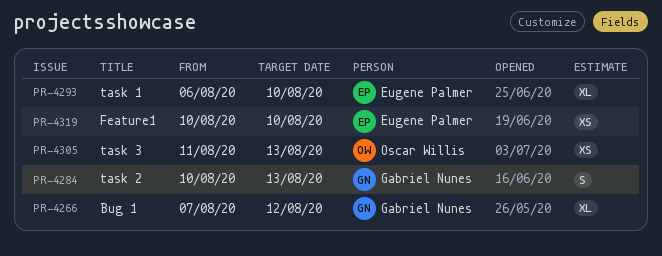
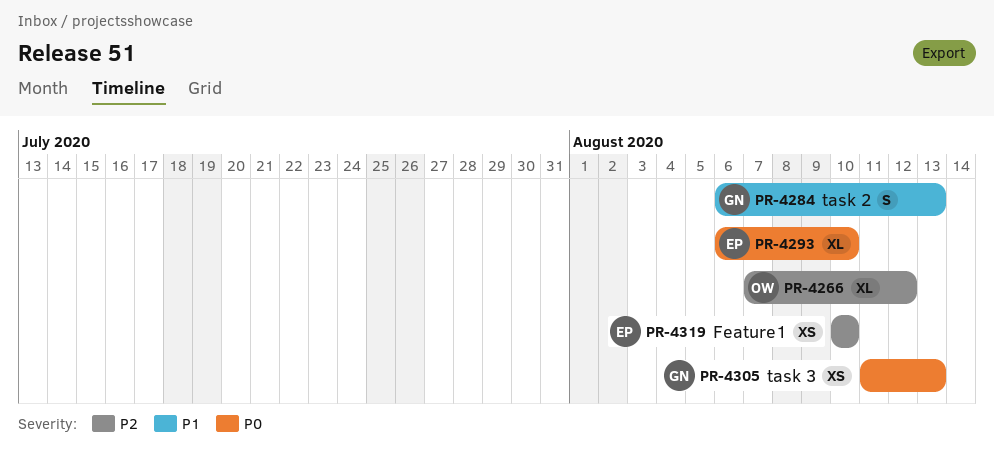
PR-4266, owner: Gabriel Nunes -> Oscar Willis
PR-4284, start: Aug 10 -> Aug 6
PR-4305, owner: Oscar Willis -> Gabriel Nunes

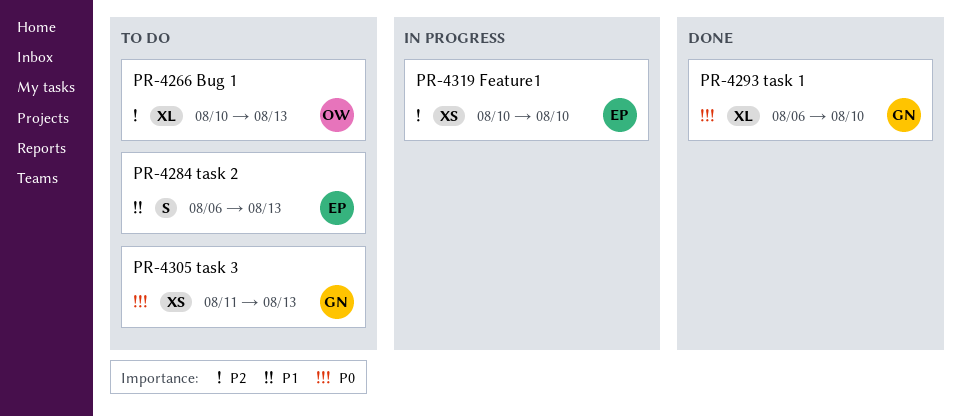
PR-4266, start: Aug 7 -> Aug 10
PR-4266, due: Aug 12 -> Aug 13
PR-4284, owner: GN -> EP
PR-4293, owner: EP -> GN

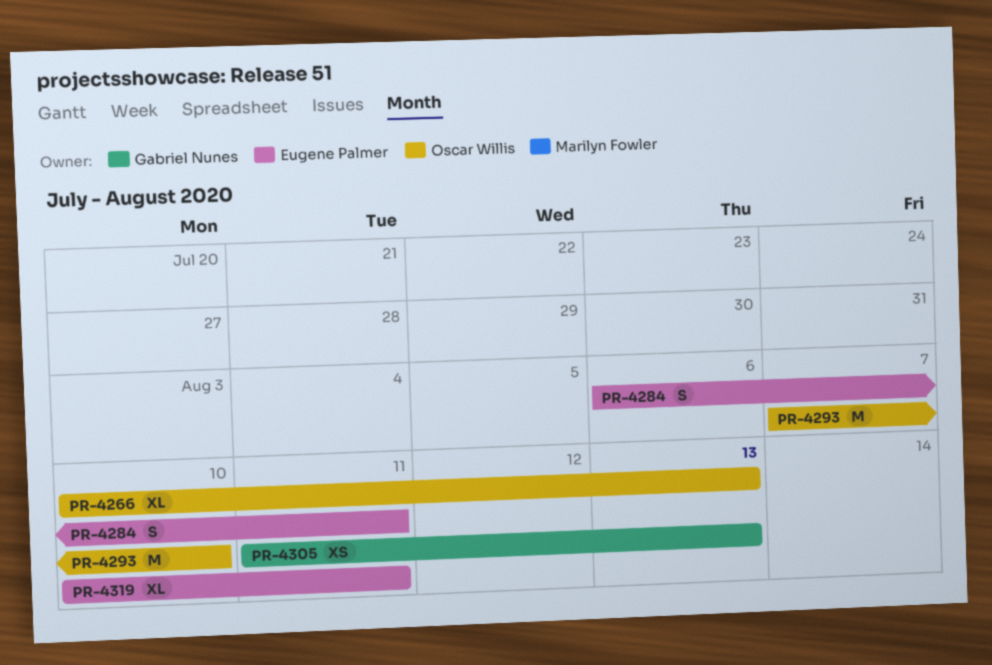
PR-4284, due: Aug 13 -> Aug 11
PR-4293, owner: Gabriel Nunes -> Oscar Willis
PR-4293, estimate: XL -> M
PR-4293, start: Aug 6 -> Aug 7
PR-4319, estimate: XS -> XL
PR-4319, due: Aug 10 -> Aug 11

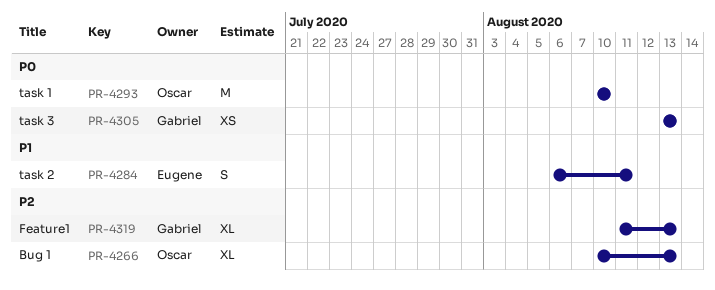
PR-4293, start: Aug 7 -> Aug 10
PR-4305, start: Aug 11 -> Aug 13
PR-4319, owner: Eugene Palmer -> Gabriel Nunes
PR-4319, start: Aug 10 -> Aug 11
PR-4319, due: Aug 11 -> Aug 13

